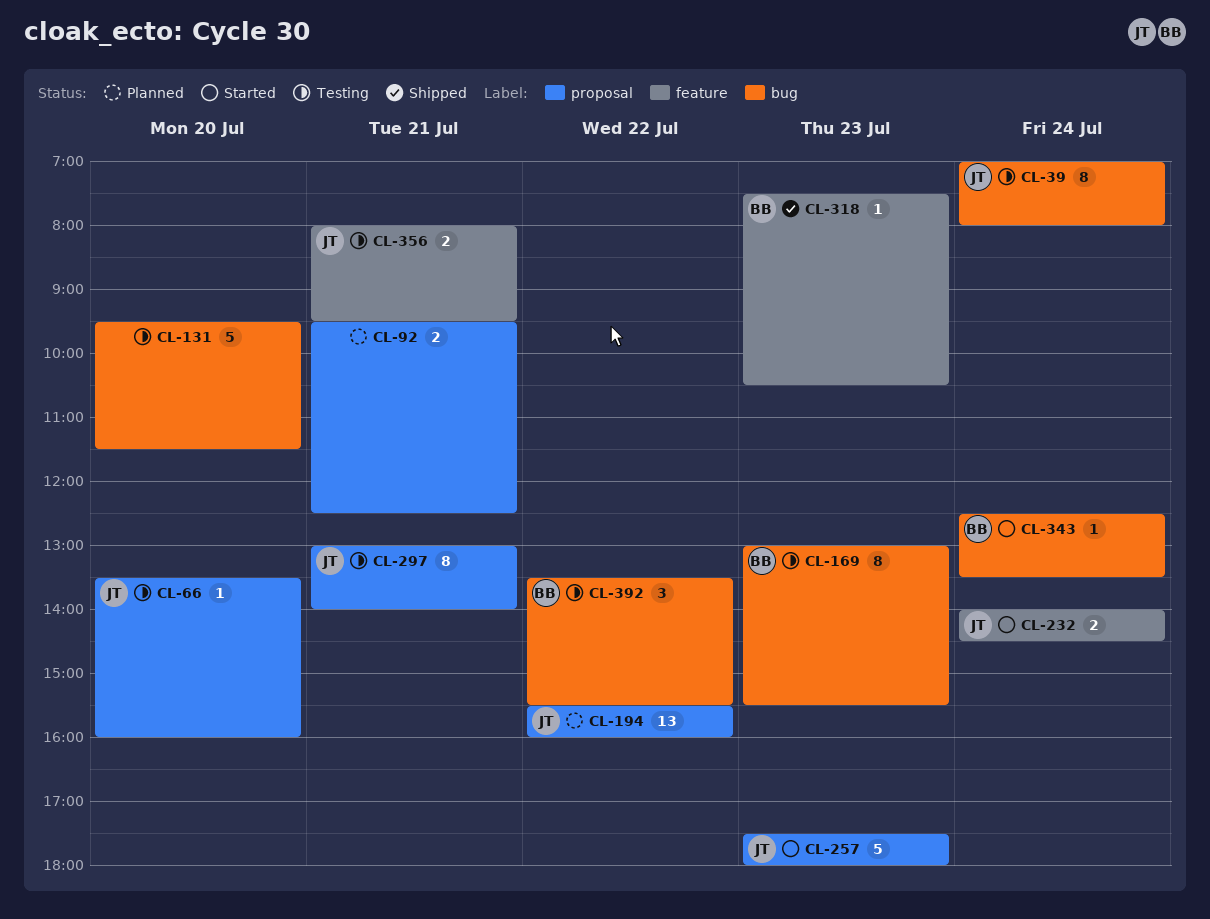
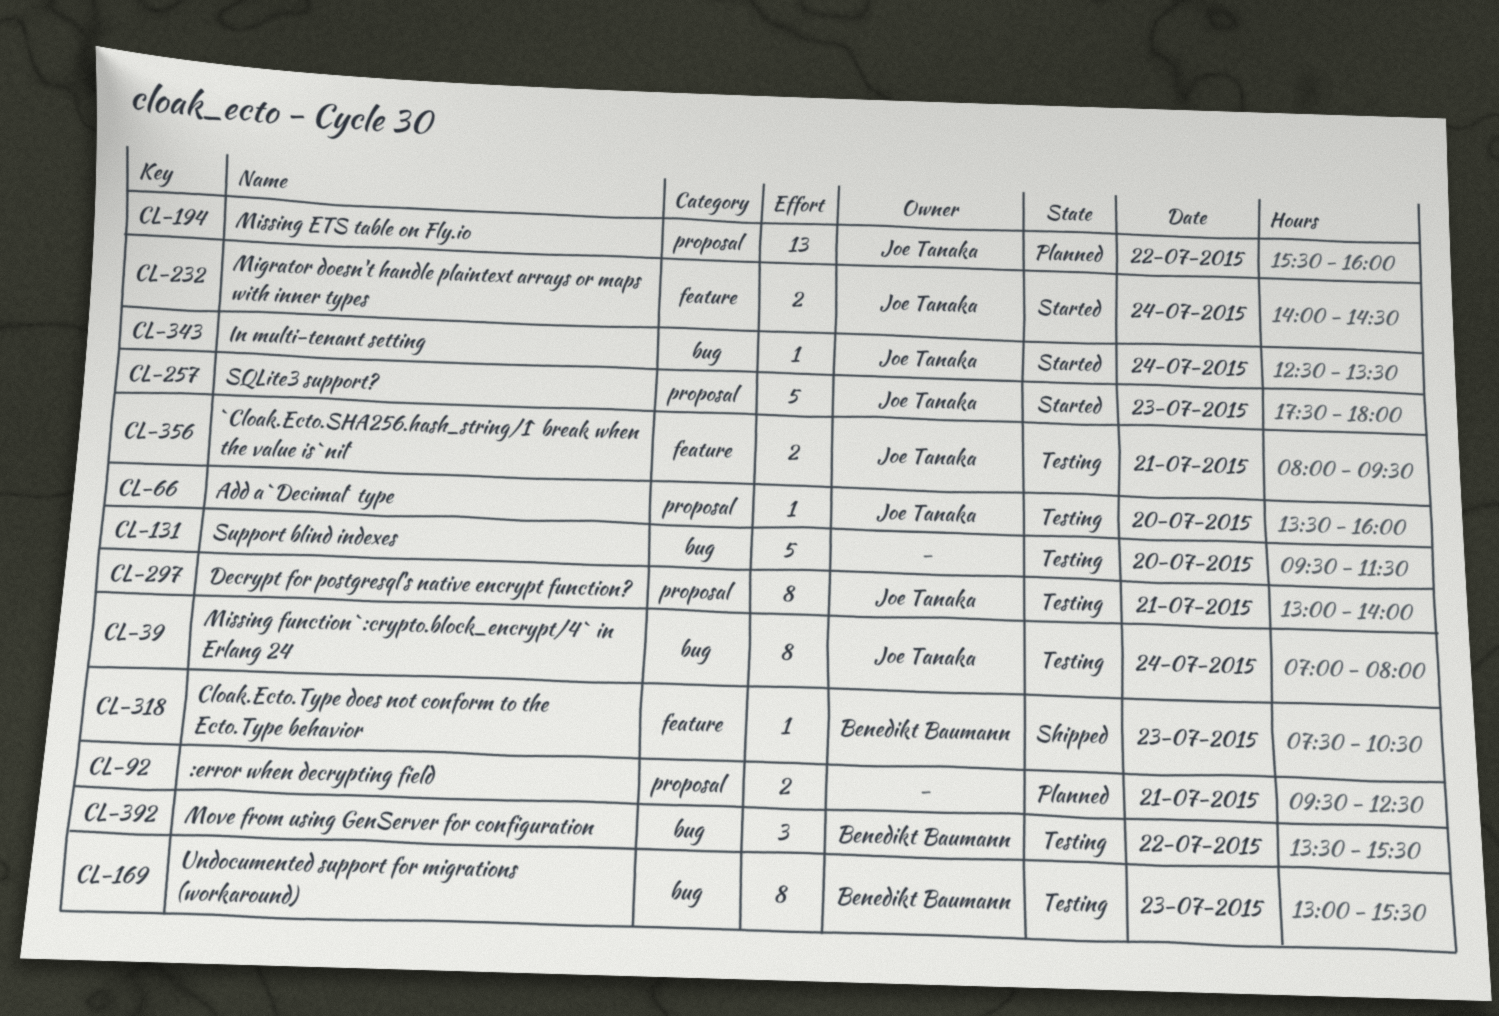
CL-343, owner: Benedikt Baumann -> Joe Tanaka

